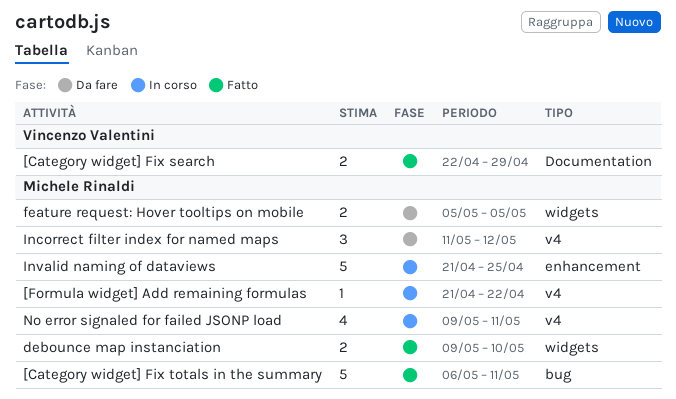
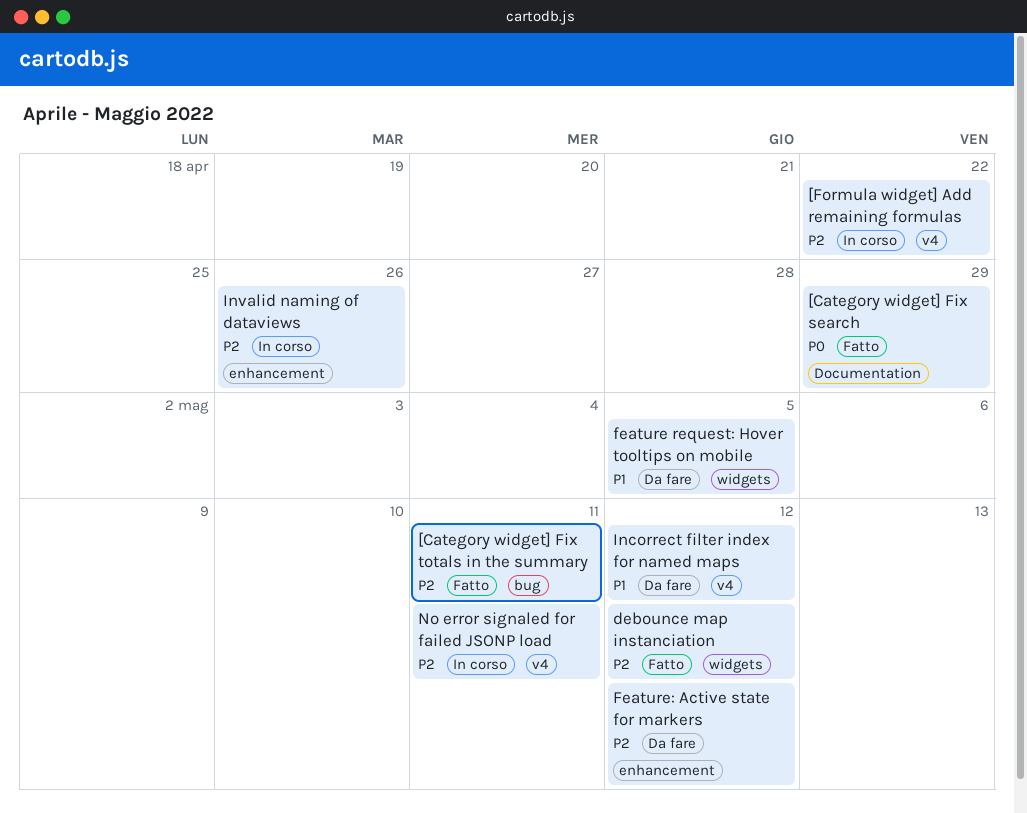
debounce map instanciation, due: May 10 -> May 12
Feature: Active state for markers: none -> present
Invalid naming of dataviews, due: Apr 25 -> Apr 26

